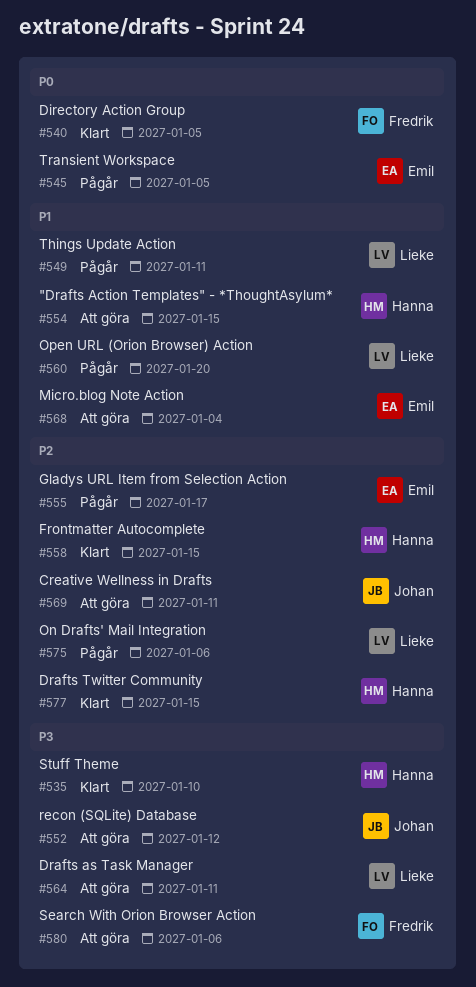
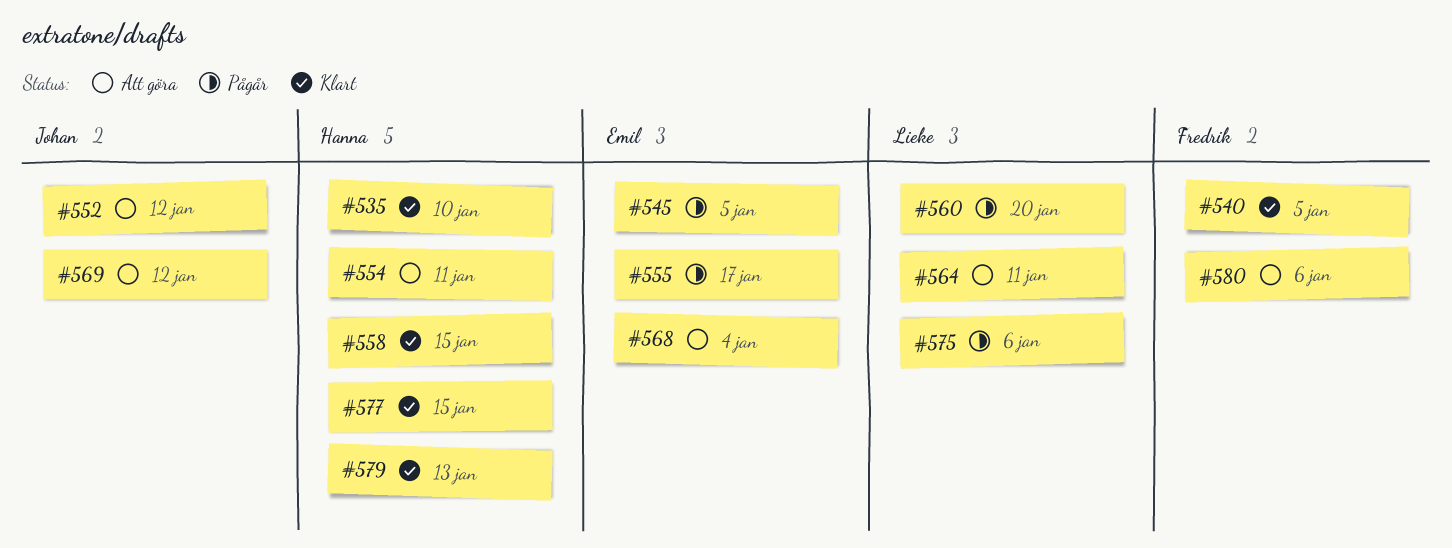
#549: present -> none
#554, due: Jan 15 -> Jan 11
#569, due: Jan 11 -> Jan 12
#579: none -> present

